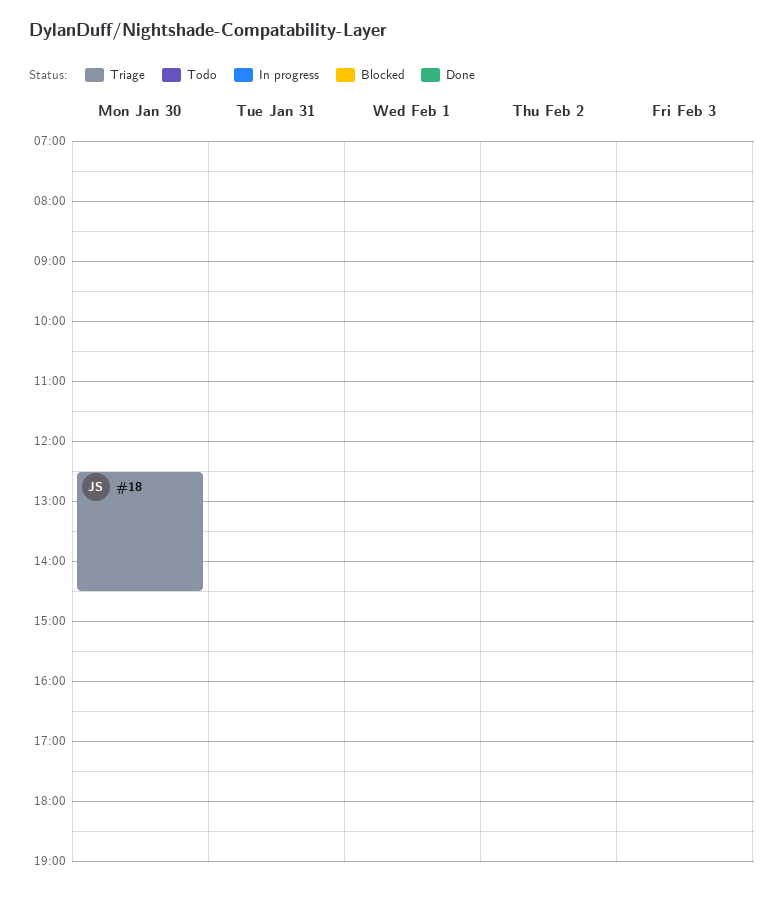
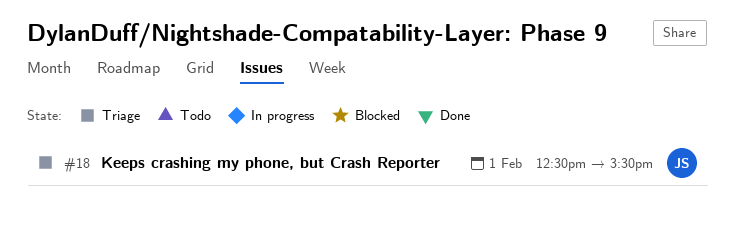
#18, day: Jan 30 -> Feb 1
#18, ends: 14:30 -> 15:30

